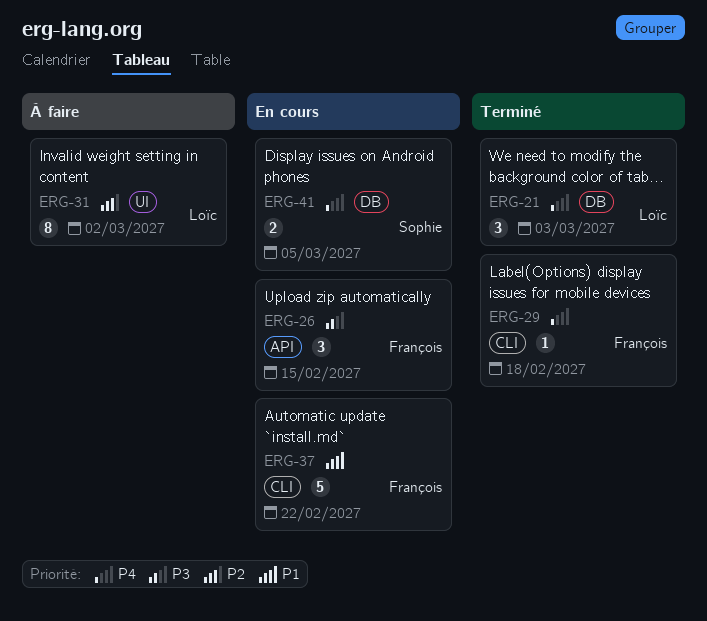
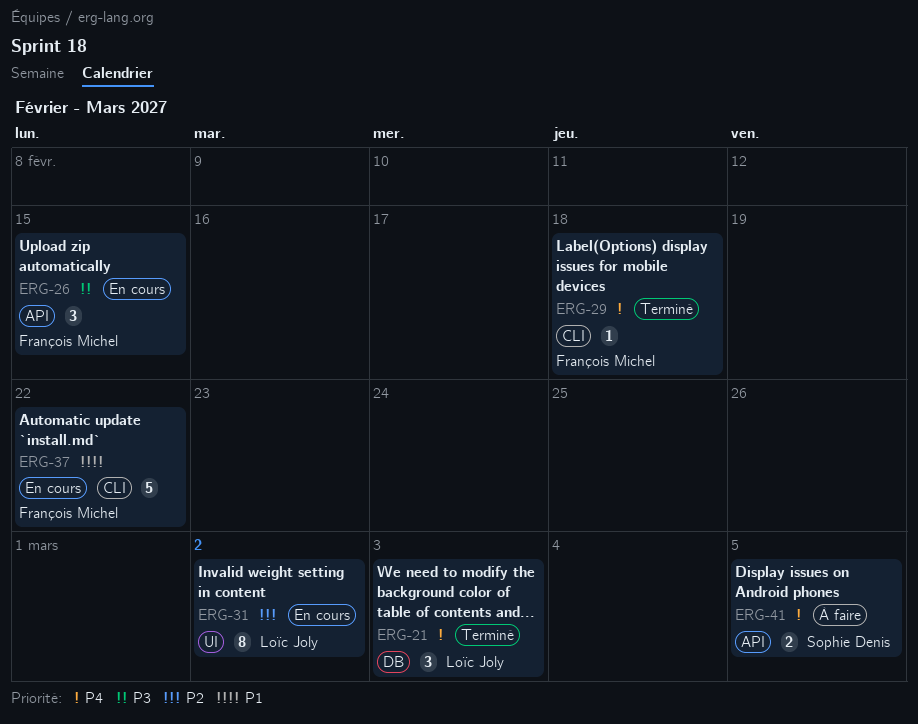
ERG-31, status: À faire -> En cours
ERG-41, status: En cours -> À faire
ERG-41, label: DB -> API

